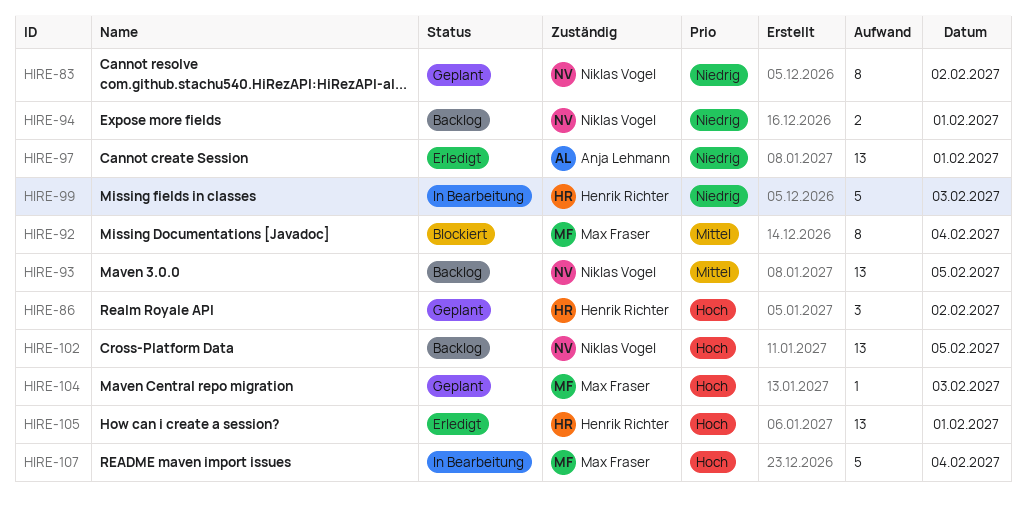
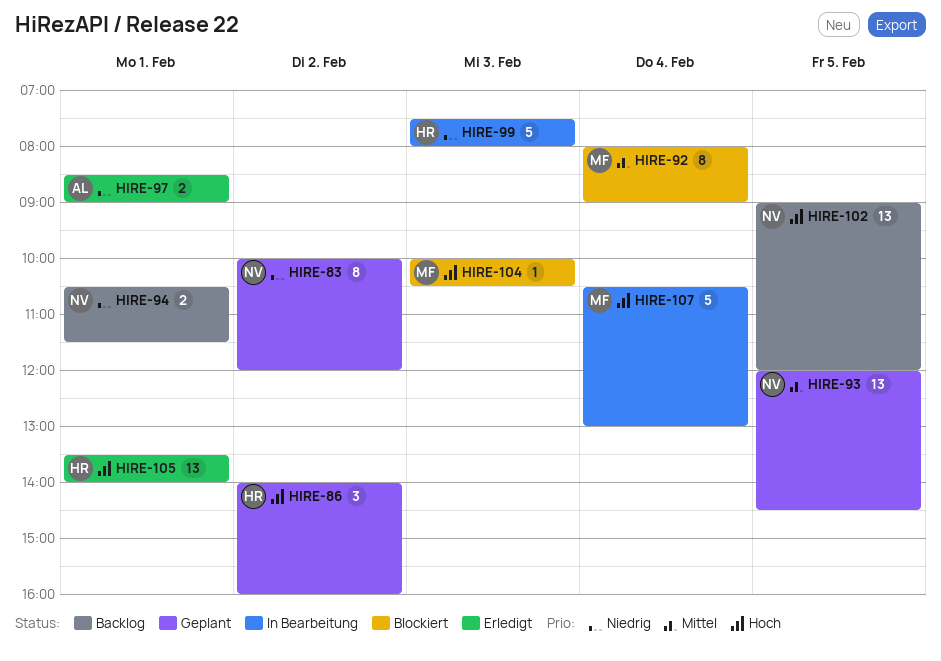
HIRE-93, status: Backlog -> Geplant
HIRE-97, estimate: 13 -> 2
HIRE-104, status: Geplant -> Blockiert

